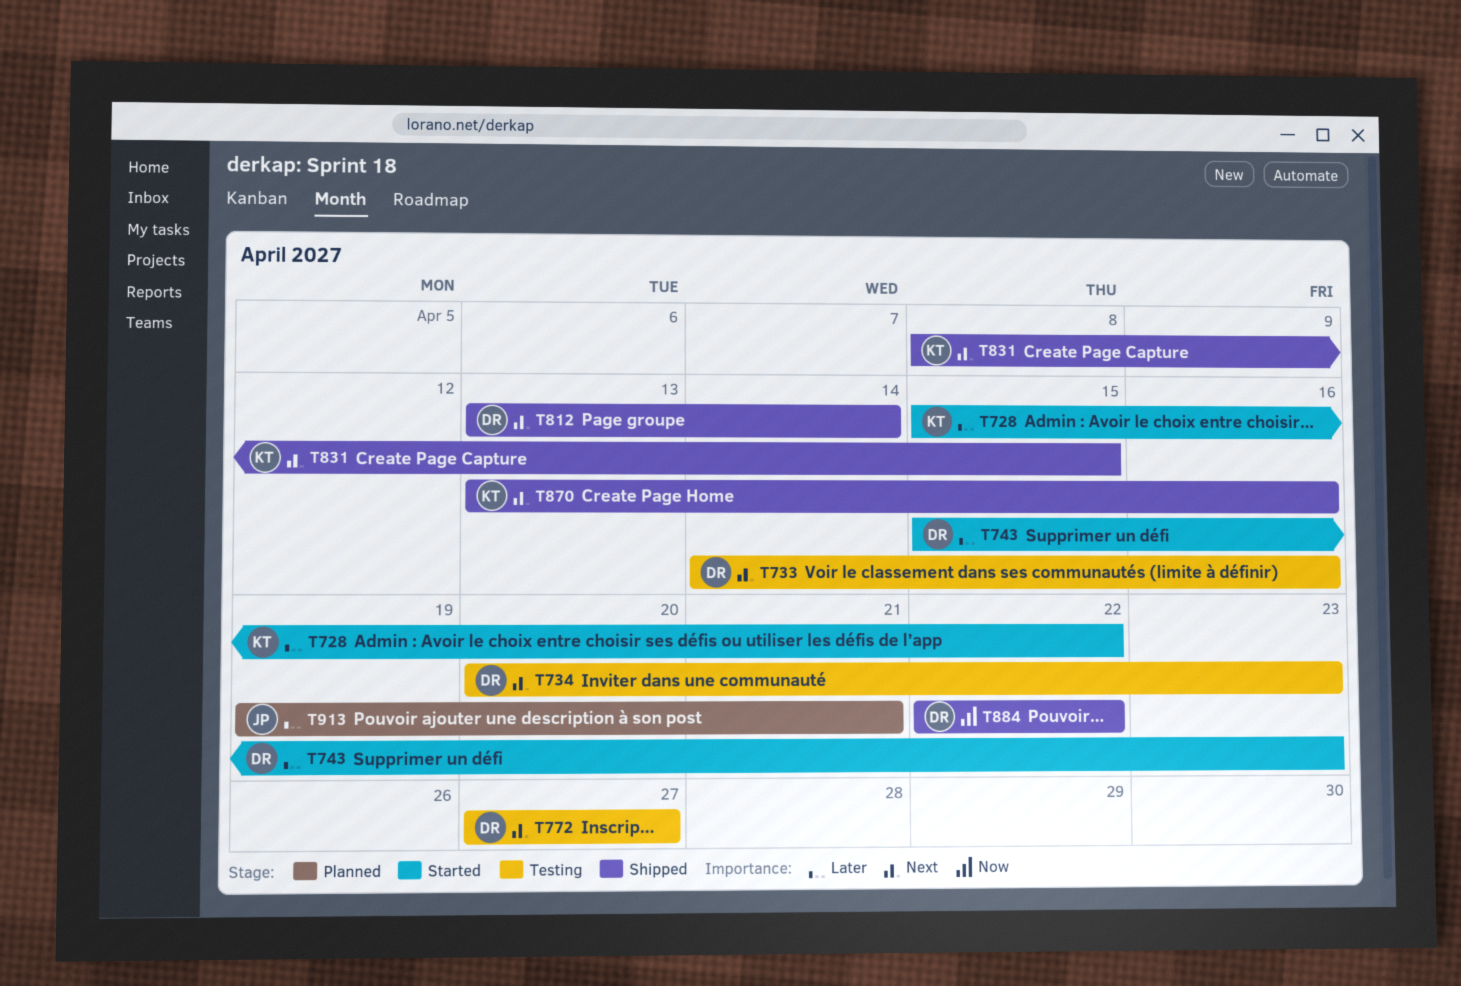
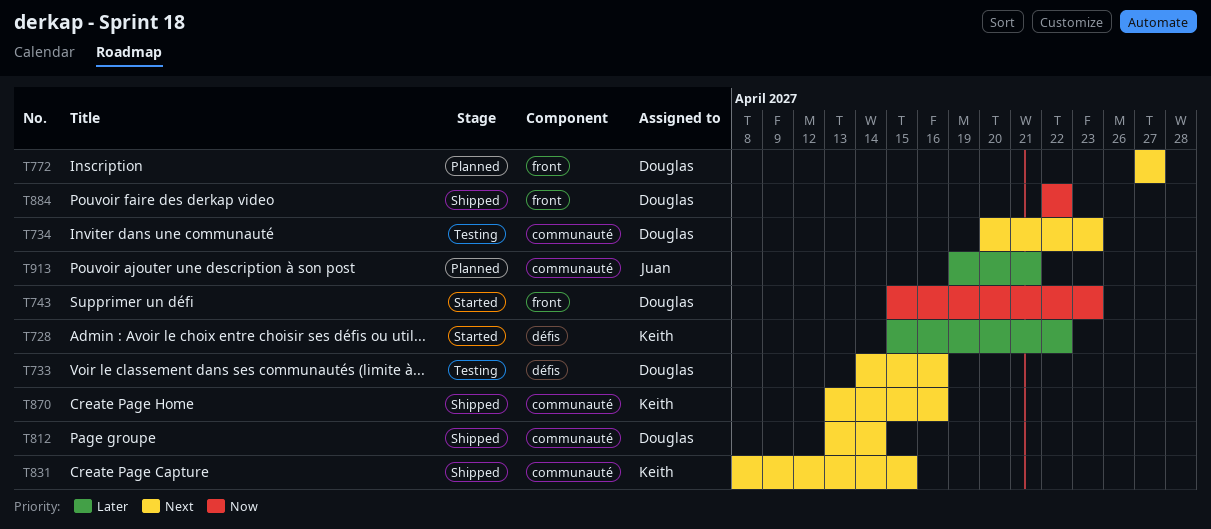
T743, priority: Later -> Now
T772, status: Testing -> Planned

